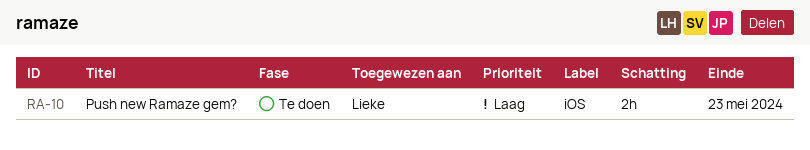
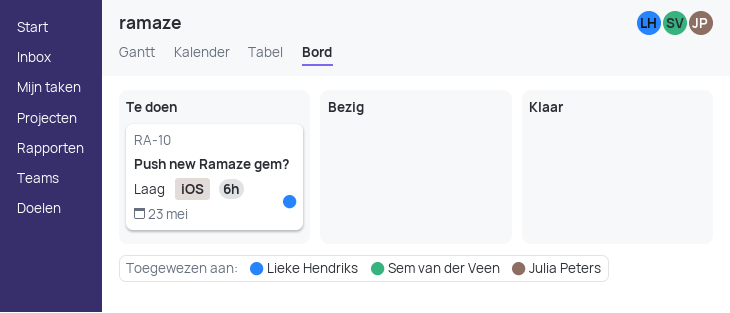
RA-10, estimate: 2h -> 6h

